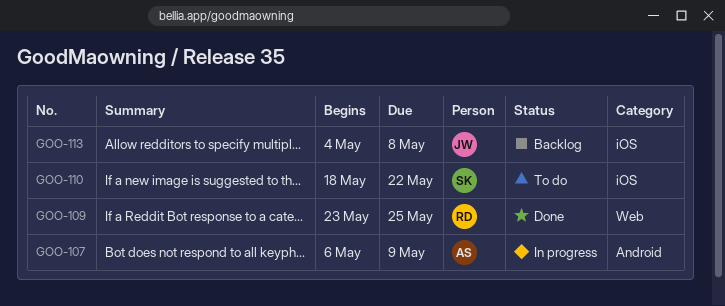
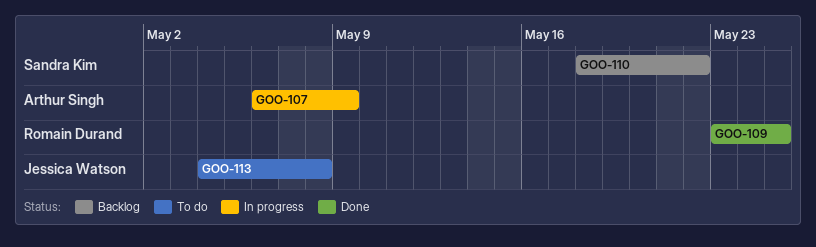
GOO-110, status: To do -> Backlog
GOO-113, status: Backlog -> To do

